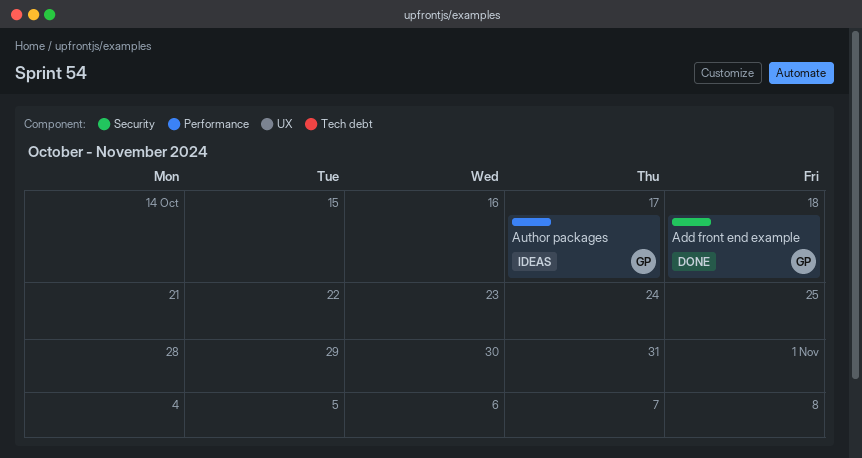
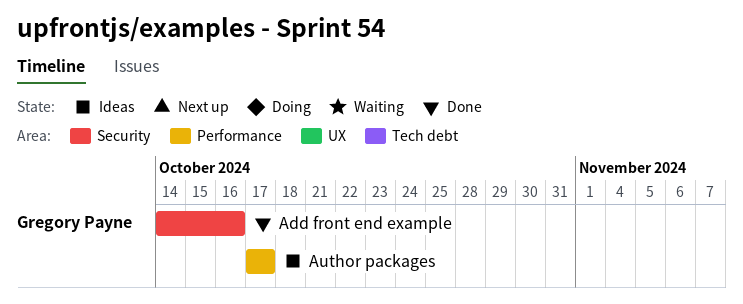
Add front end example, due: Oct 18 -> Oct 16

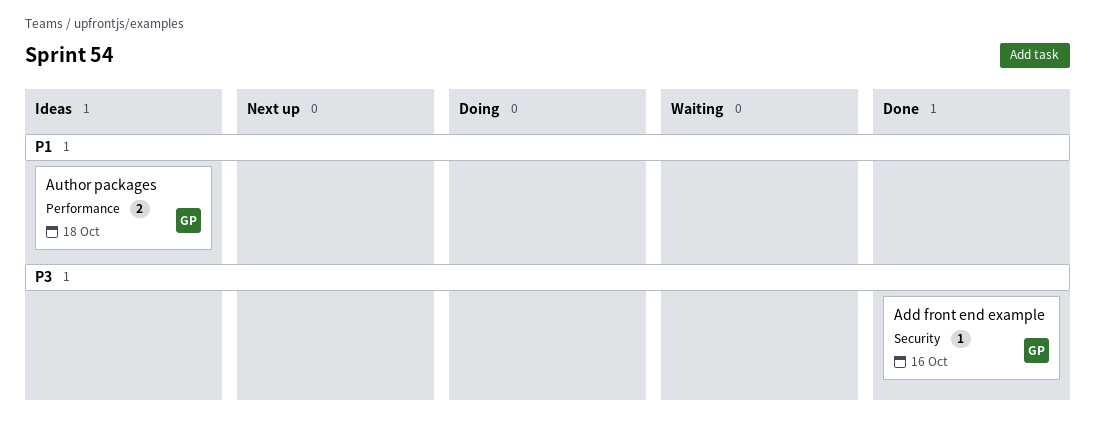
Author packages, due: Oct 17 -> Oct 18

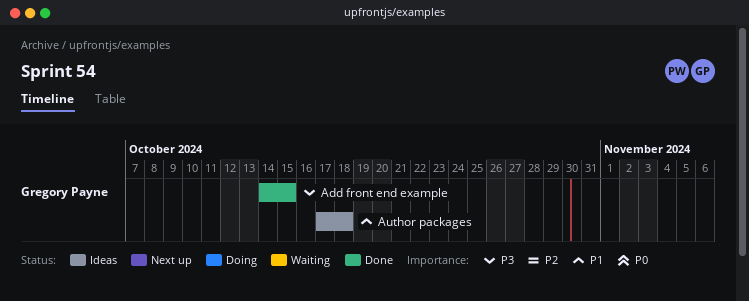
Add front end example, due: Oct 16 -> Oct 15

